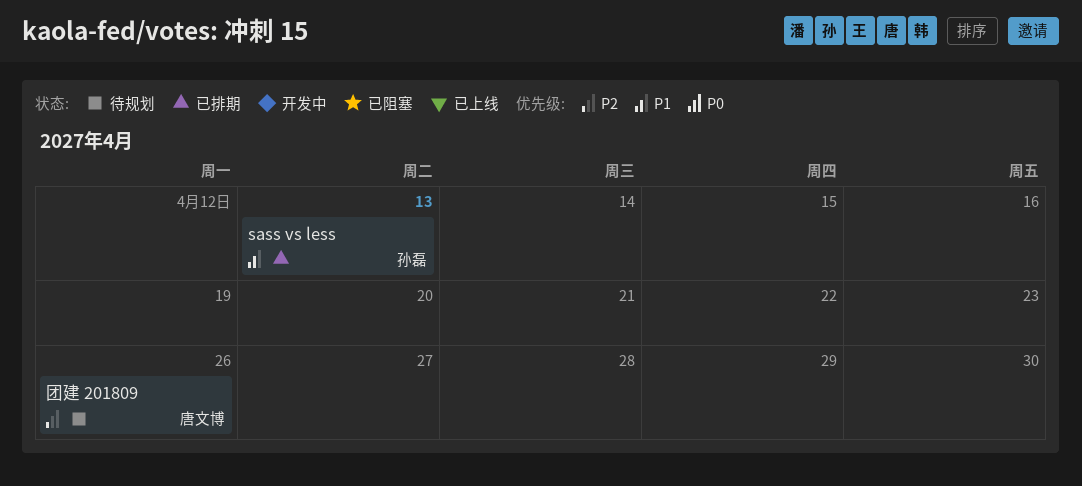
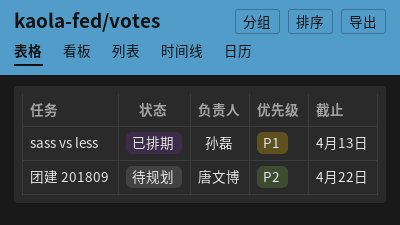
团建 201809, due: Apr 26 -> Apr 22

